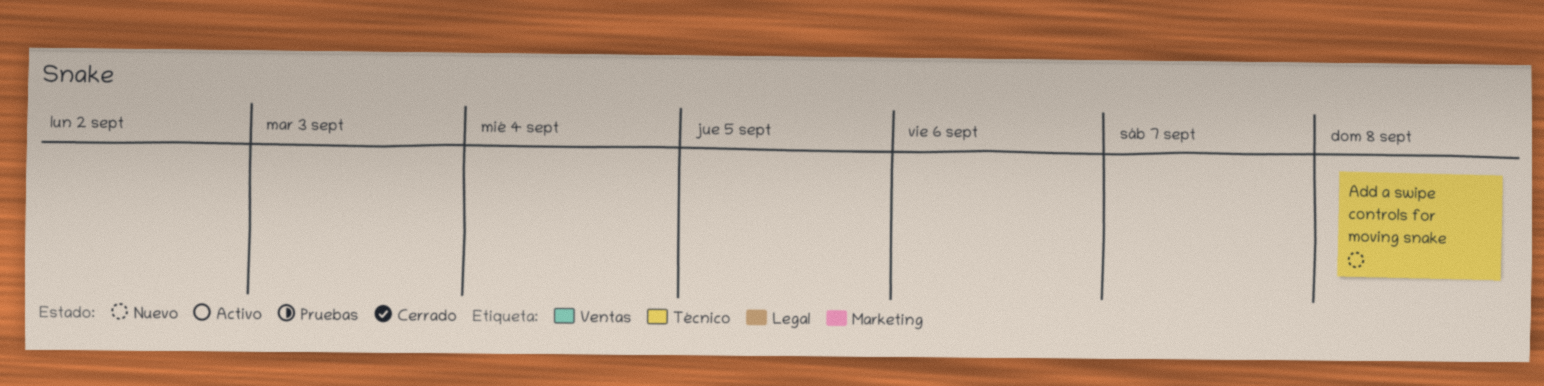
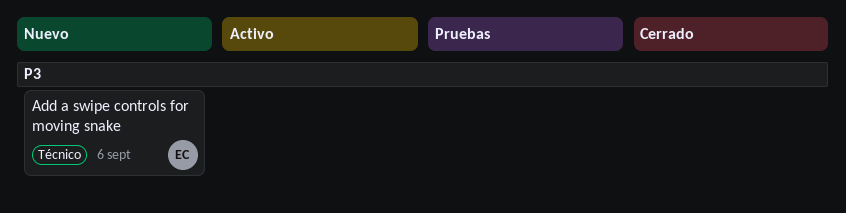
Add a swipe controls for moving snake, due: Sep 8 -> Sep 6

